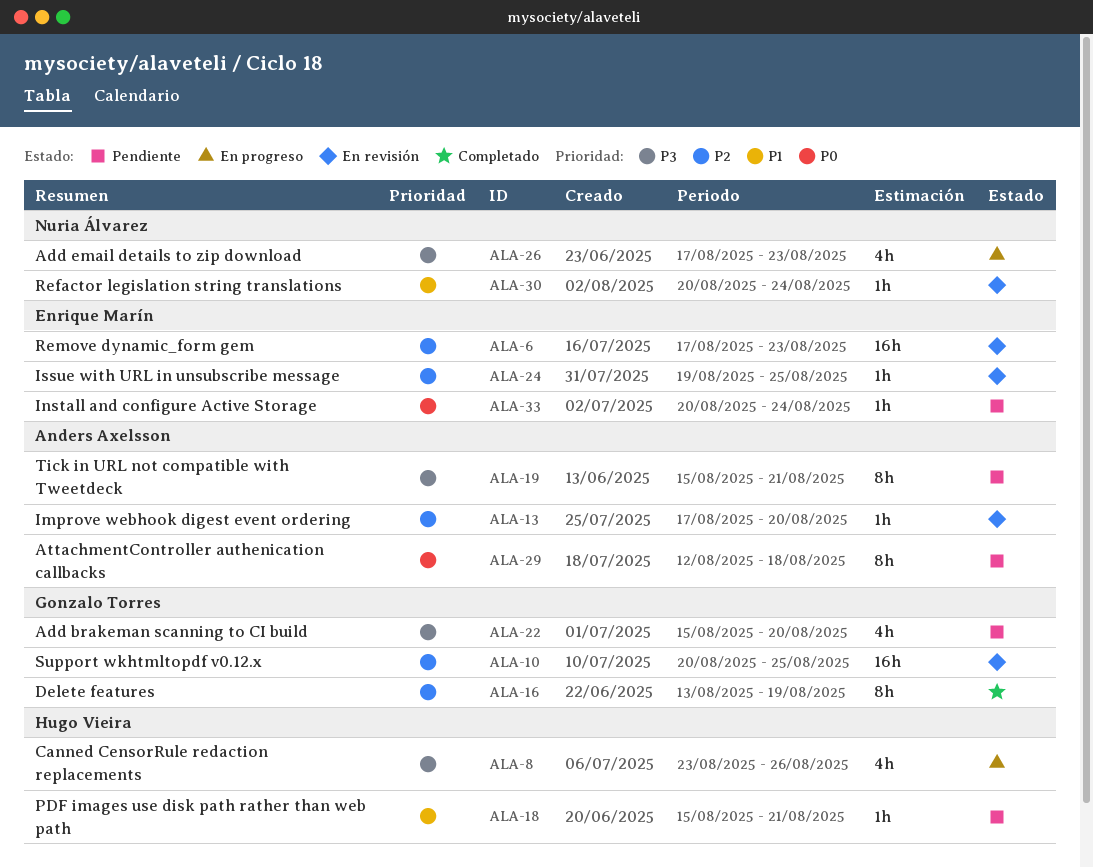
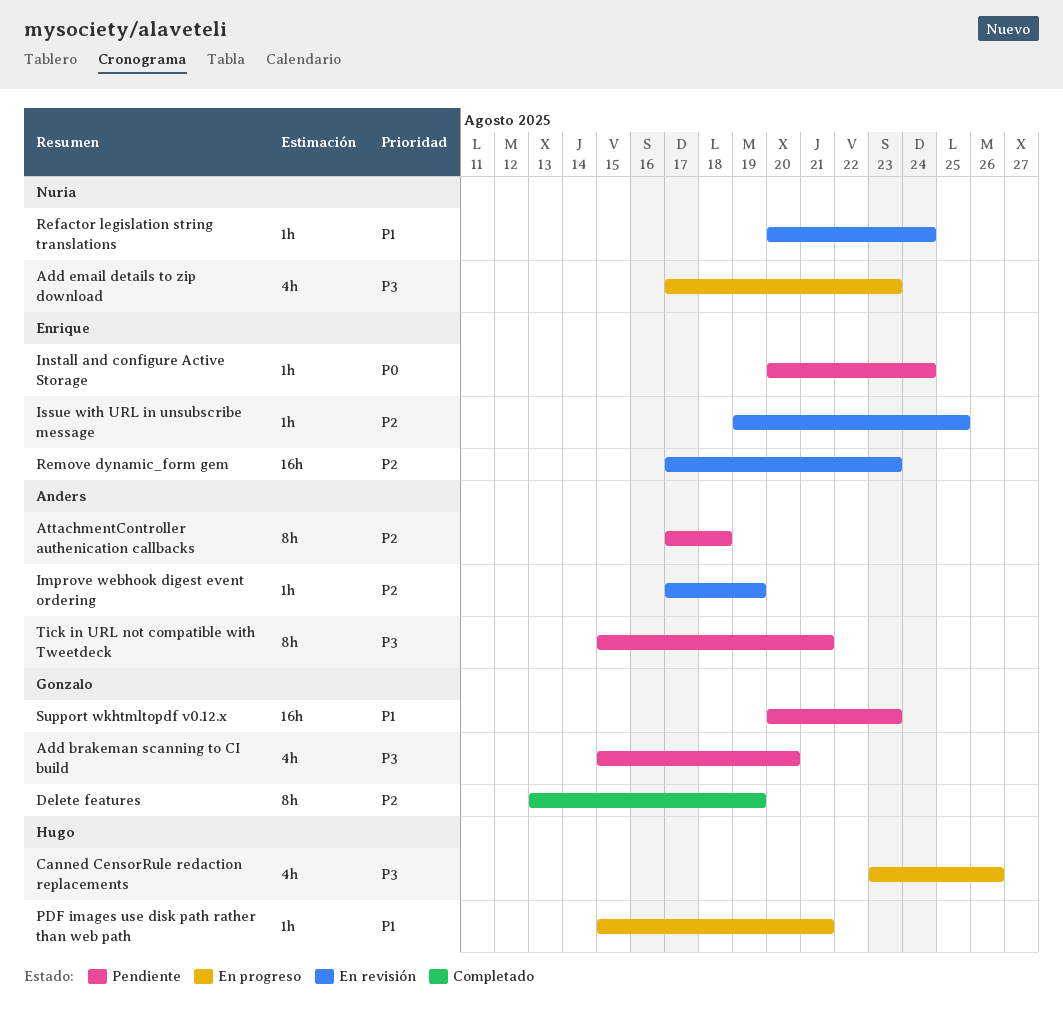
AttachmentController authenication callbacks, priority: P0 -> P2
AttachmentController authenication callbacks, start: Aug 12 -> Aug 17
Improve webhook digest event ordering, due: Aug 20 -> Aug 19
PDF images use disk path rather than web path, status: Pendiente -> En progreso
Support wkhtmltopdf v0.12.x, status: En revisión -> Pendiente
Support wkhtmltopdf v0.12.x, priority: P2 -> P1
Support wkhtmltopdf v0.12.x, due: Aug 25 -> Aug 23

